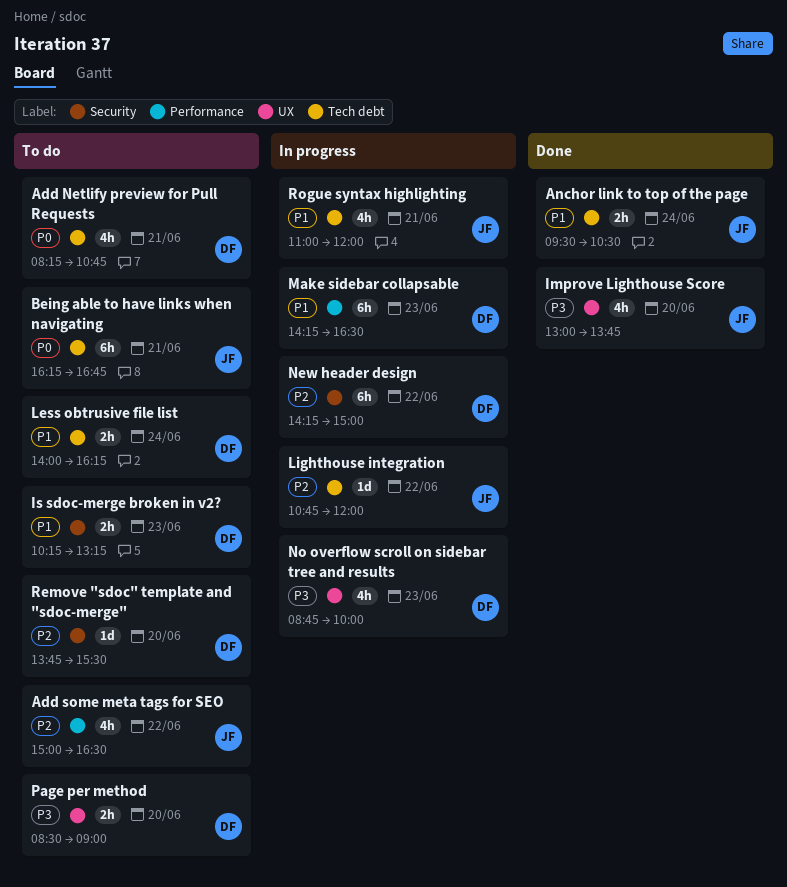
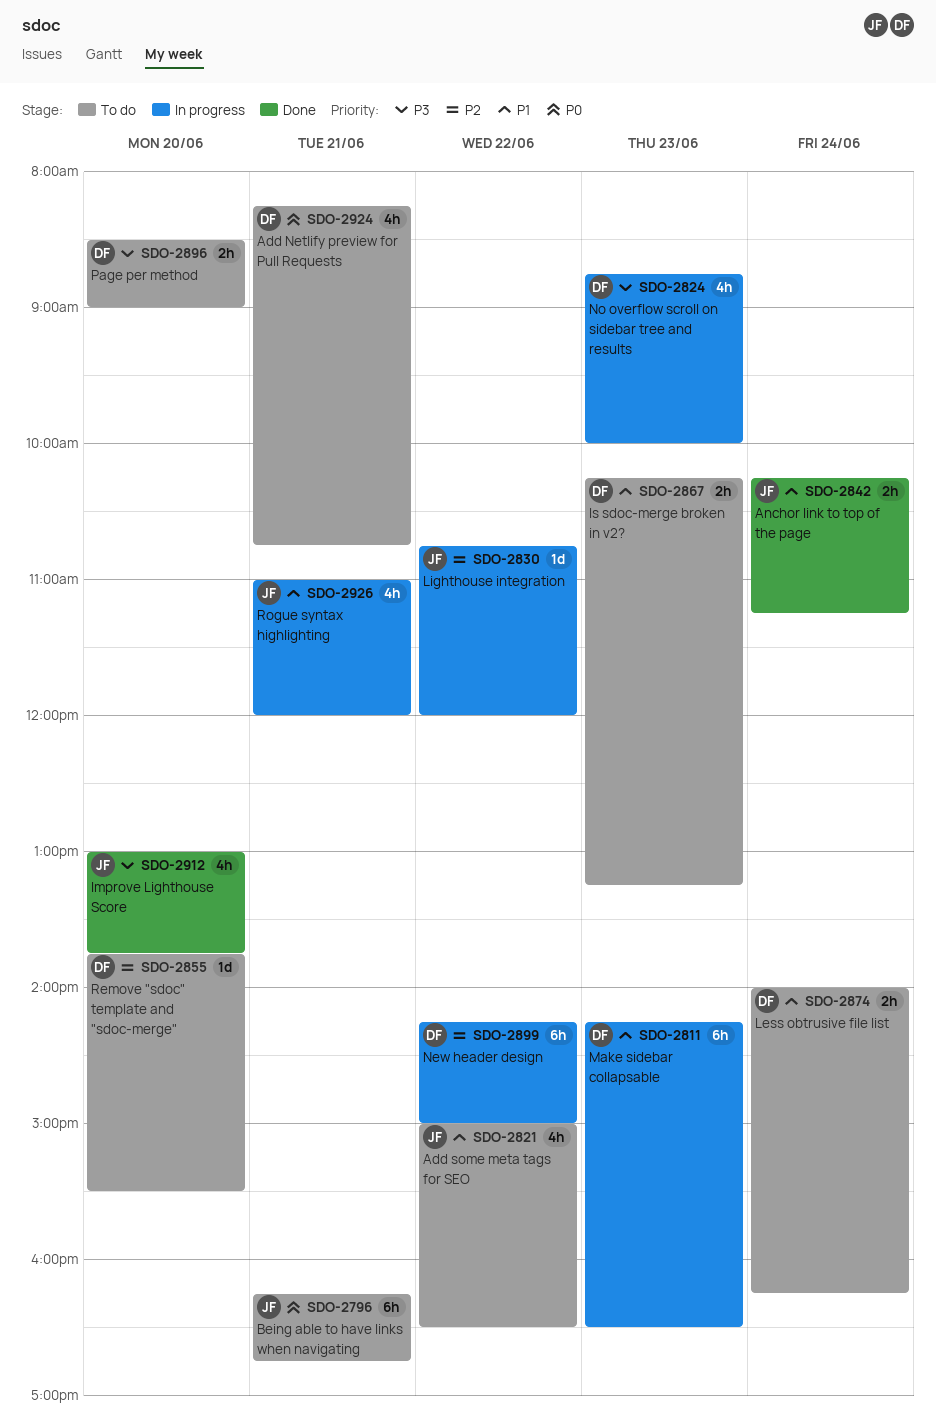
Add some meta tags for SEO, priority: P2 -> P1
Anchor link to top of the page, begins: 09:30 -> 10:15
Anchor link to top of the page, ends: 10:30 -> 11:15

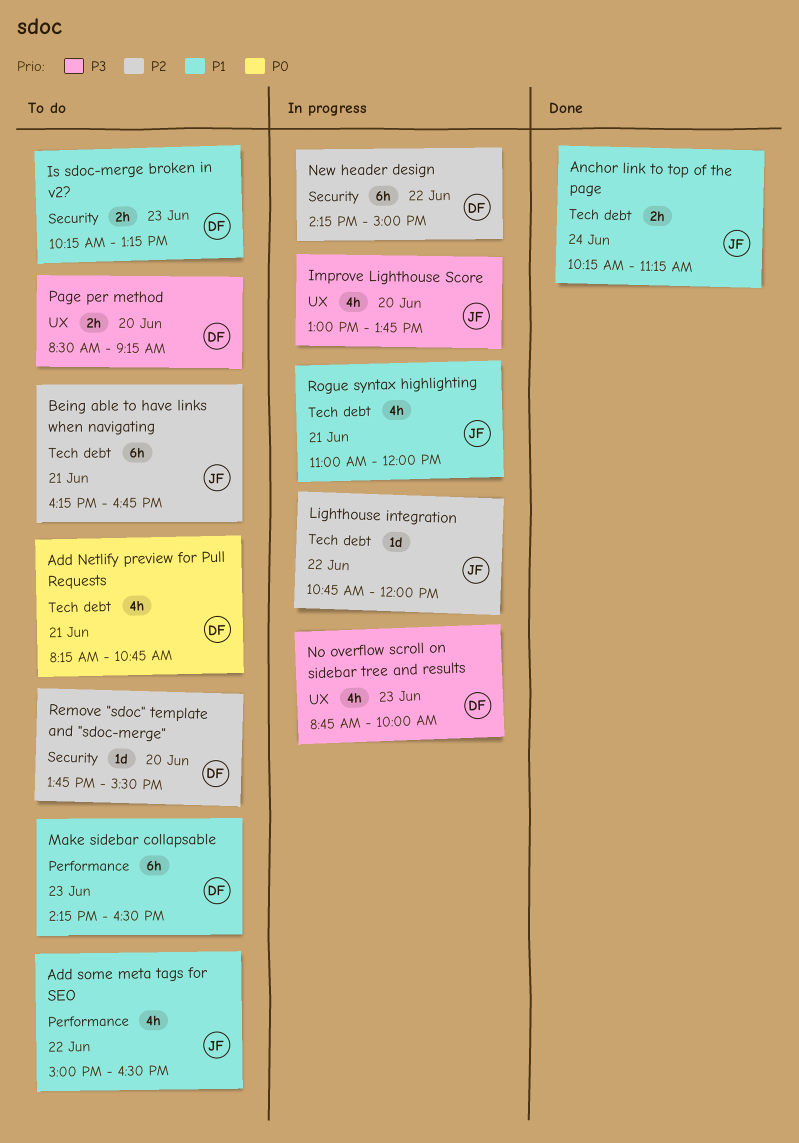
Being able to have links when navigating, priority: P0 -> P2
Improve Lighthouse Score, status: Done -> In progress
Less obtrusive file list: present -> none
Make sidebar collapsable, status: In progress -> To do
Page per method, ends: 09:00 -> 09:15

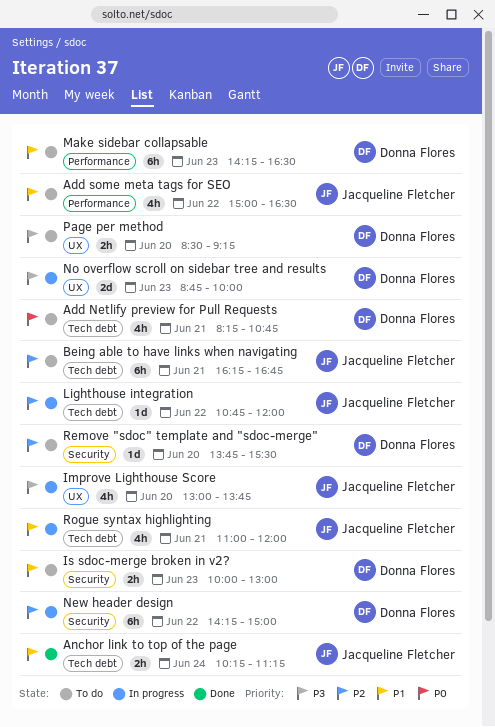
Is sdoc-merge broken in v2?, begins: 10:15 -> 10:00
Is sdoc-merge broken in v2?, ends: 13:15 -> 13:00
No overflow scroll on sidebar tree and results, estimate: 4h -> 2d

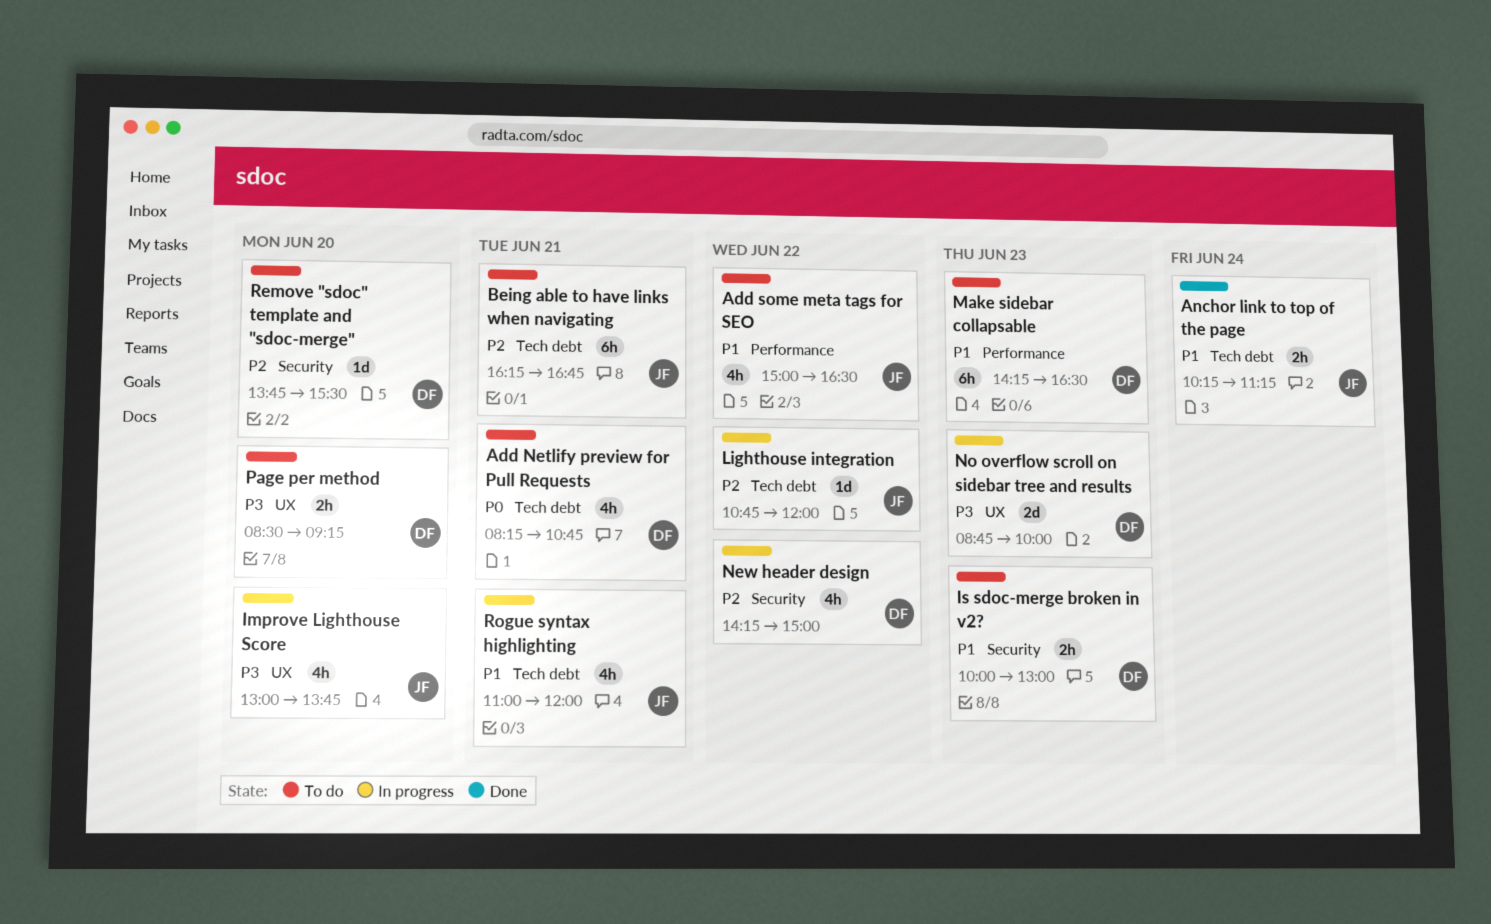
New header design, estimate: 6h -> 4h

